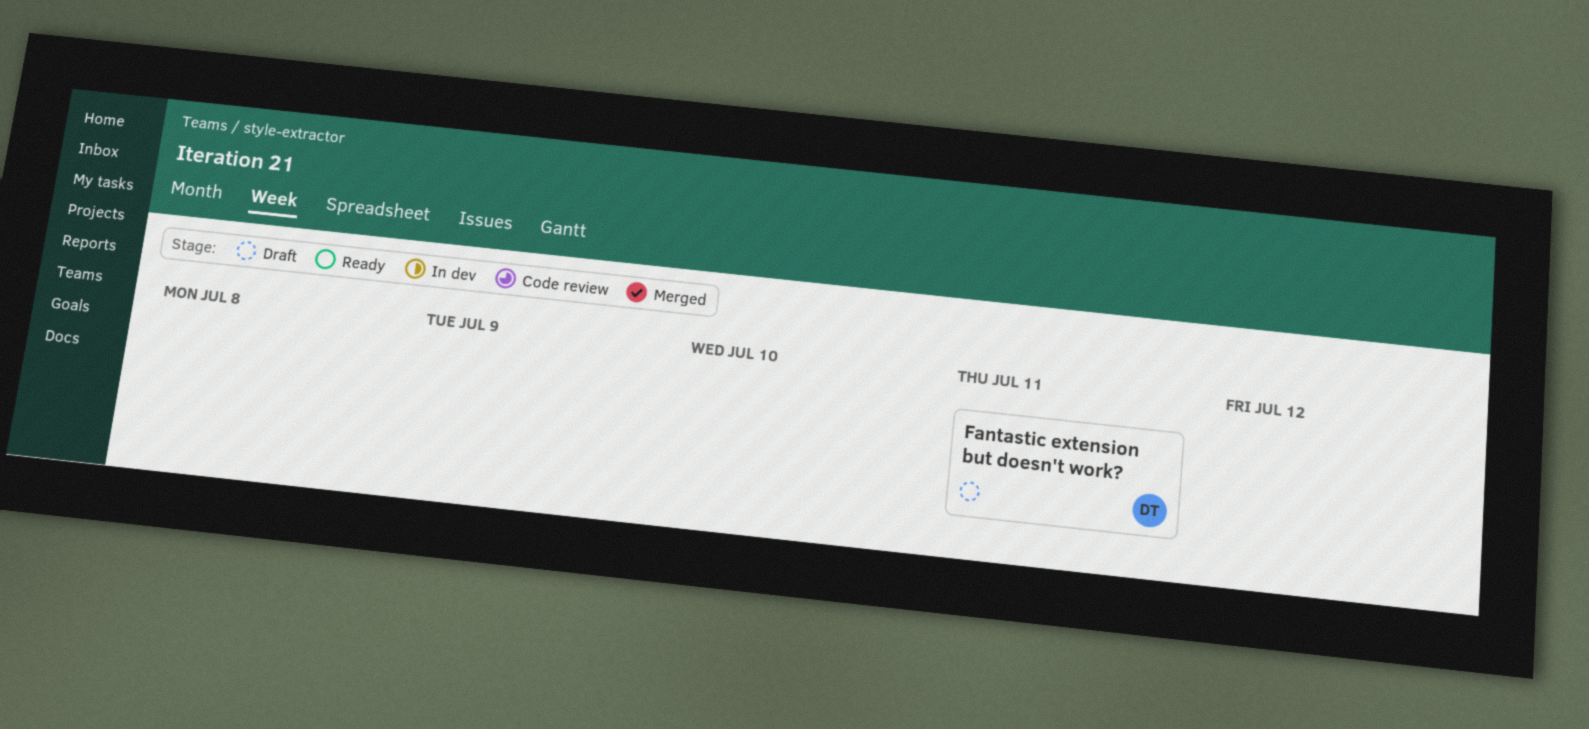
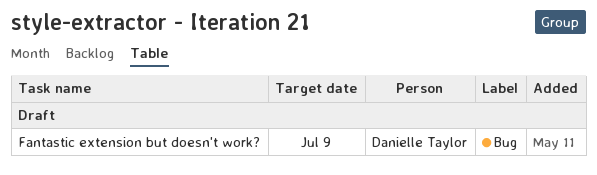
Fantastic extension but doesn't work?, due: Jul 11 -> Jul 9

